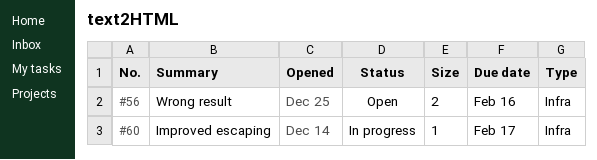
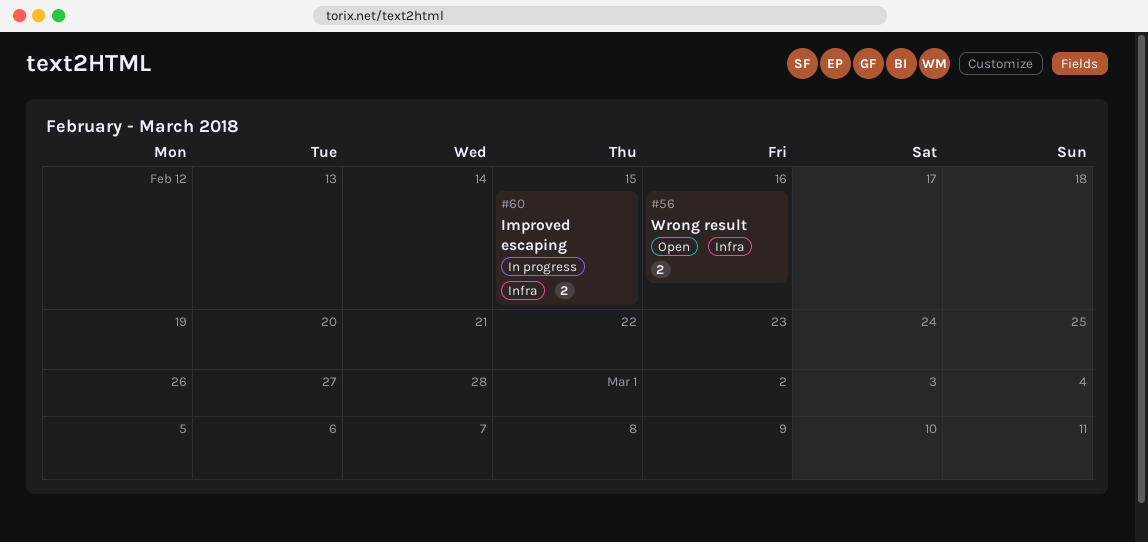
#60, estimate: 1 -> 2
#60, due: Feb 17 -> Feb 15

